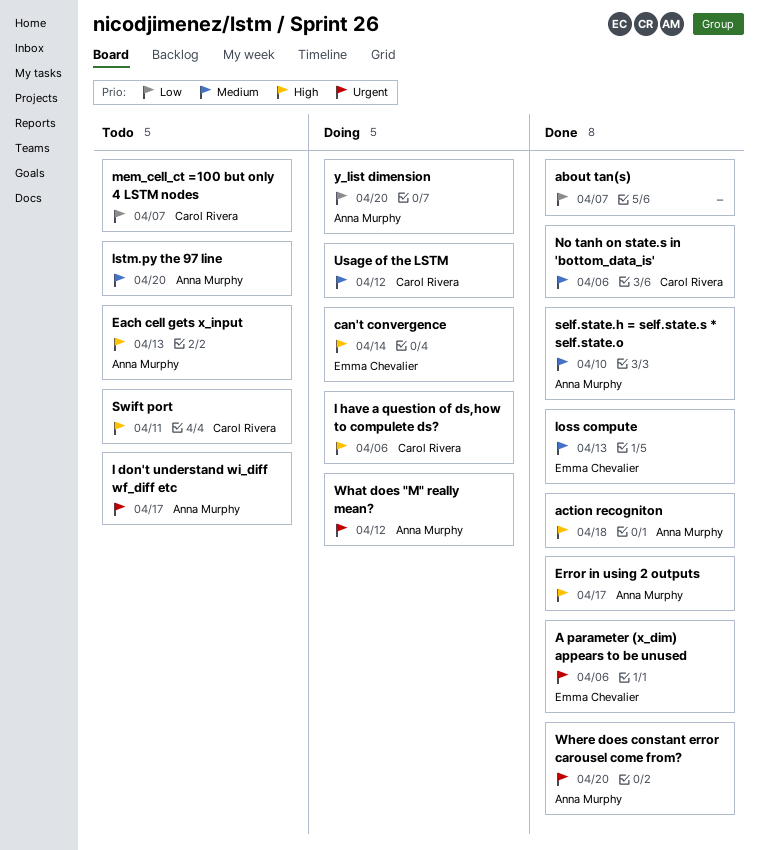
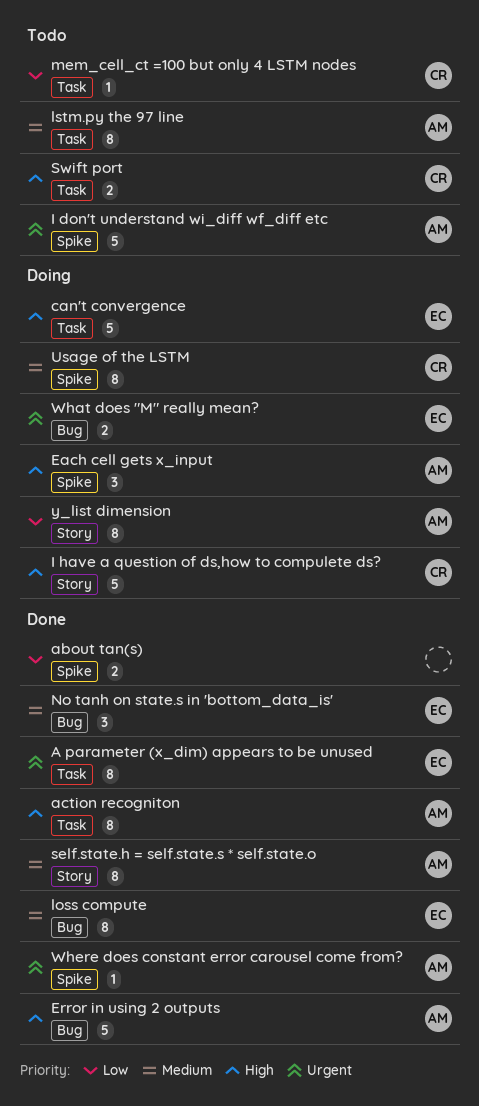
Each cell gets x_input, status: Todo -> Doing
No tanh on state.s in 'bottom_data_is', owner: Carol Rivera -> Emma Chevalier
What does "M" really mean?, owner: Anna Murphy -> Emma Chevalier

